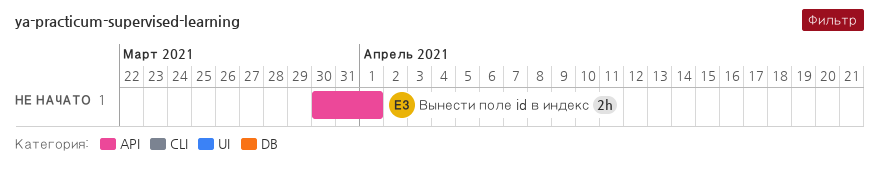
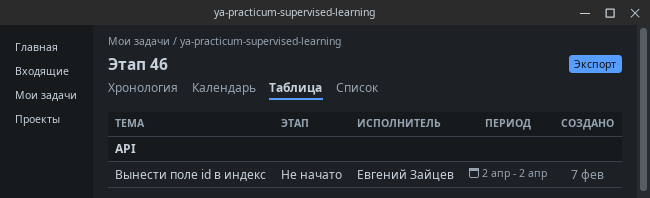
Вынести поле id в индекс, start: Mar 30 -> Apr 2
Вынести поле id в индекс, due: Apr 1 -> Apr 2

